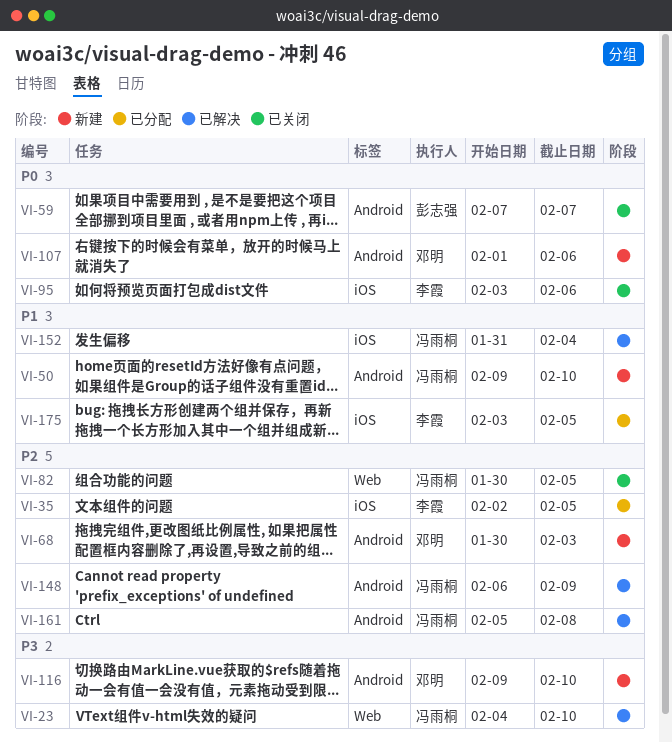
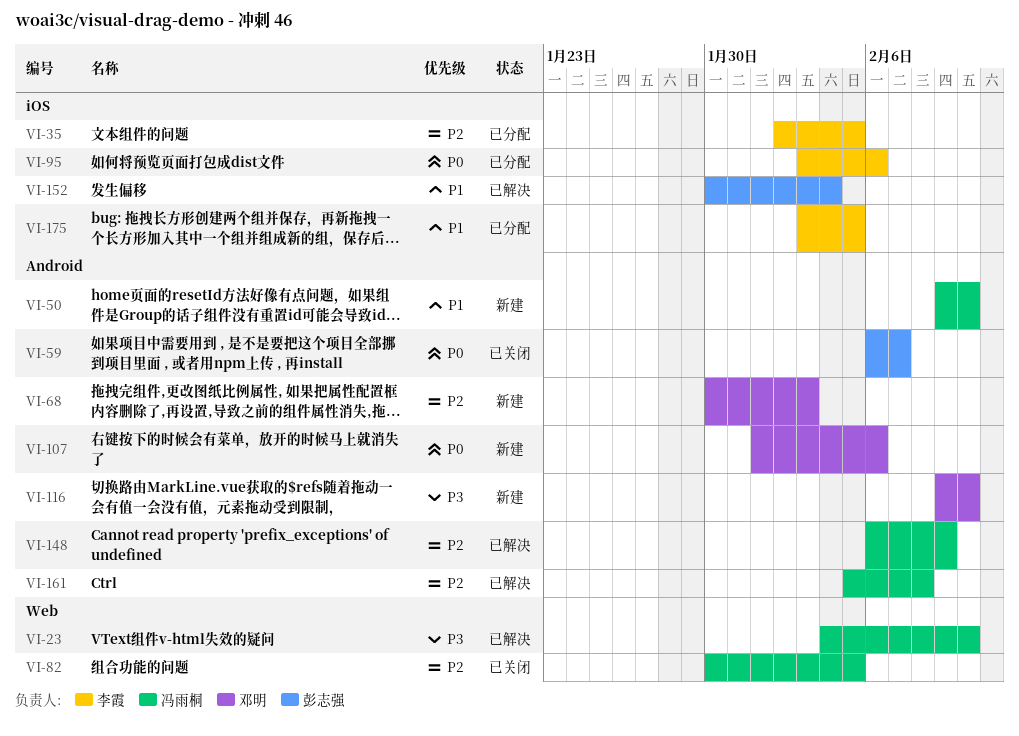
VI-59, start: Feb 7 -> Feb 6
VI-95, status: 已关闭 -> 已分配
VI-152, owner: 冯雨桐 -> 彭志强
VI-152, start: Jan 31 -> Jan 30

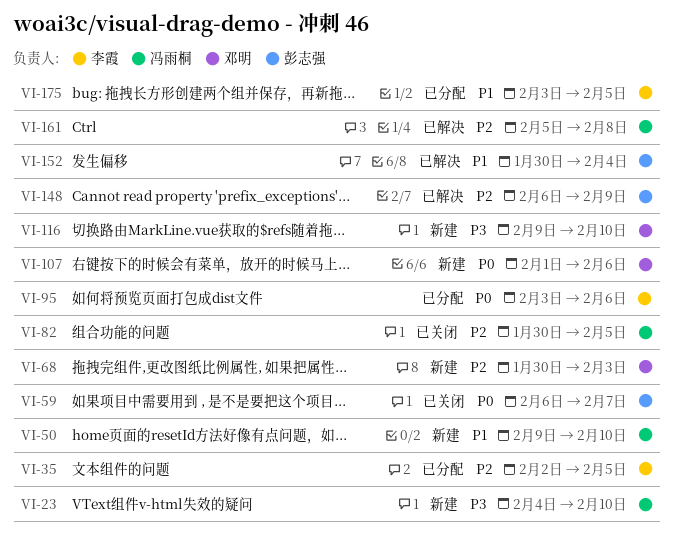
VI-23, status: 已解决 -> 新建
VI-148, owner: 冯雨桐 -> 彭志强

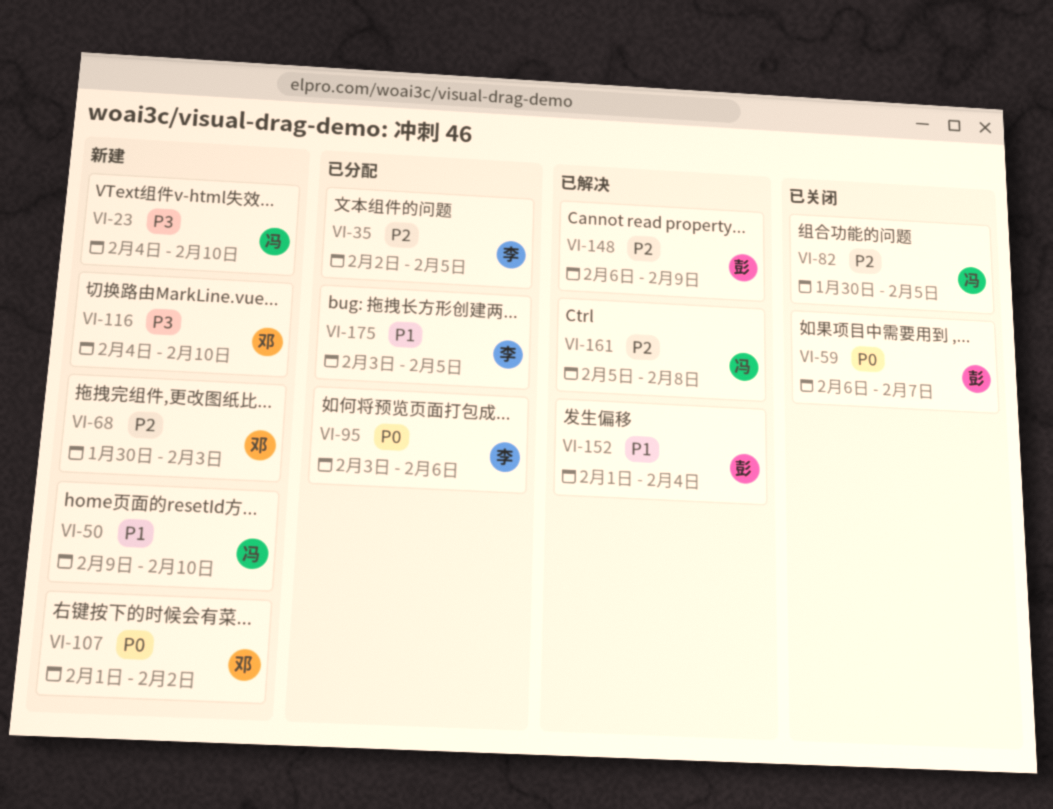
VI-107, due: Feb 6 -> Feb 2
VI-116, start: Feb 9 -> Feb 4
VI-152, start: Jan 30 -> Feb 1

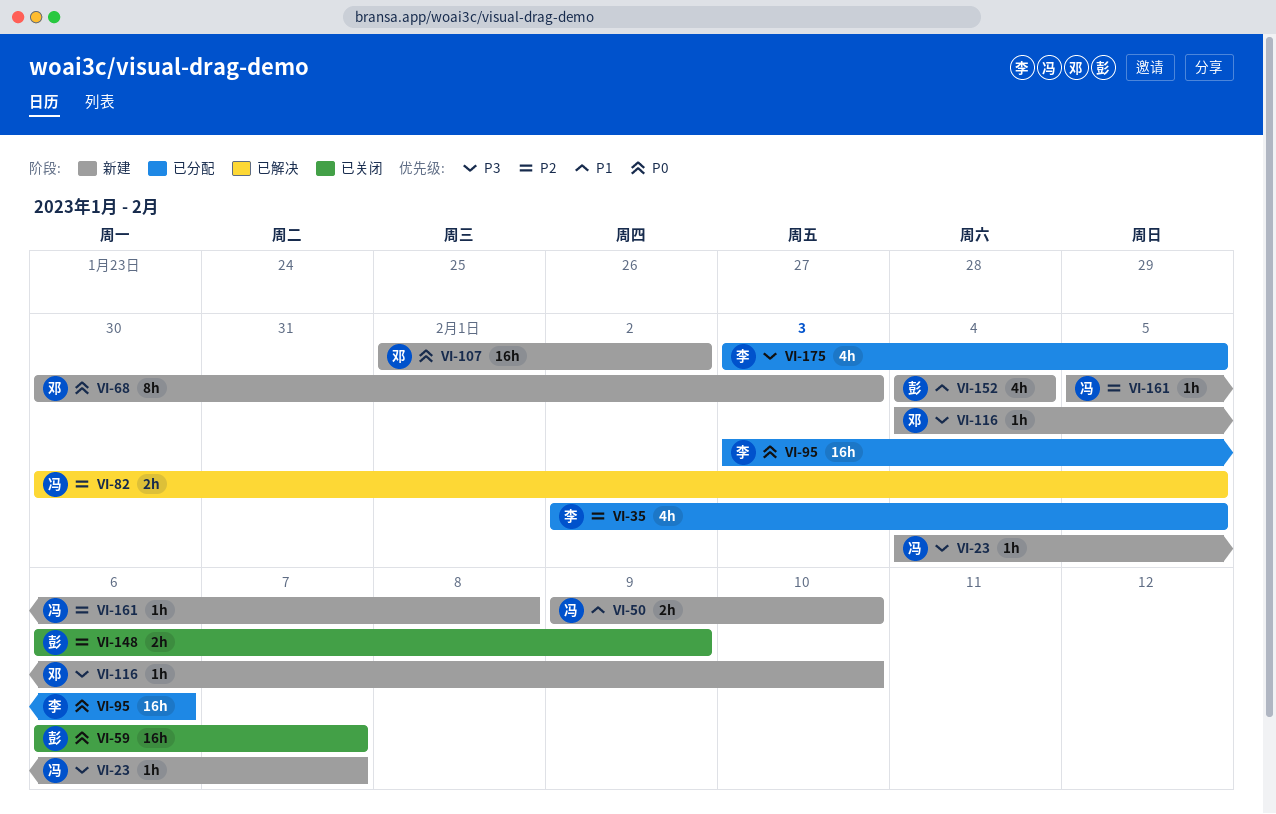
VI-23, due: Feb 10 -> Feb 7
VI-68, priority: P2 -> P0
VI-82, status: 已关闭 -> 已解决
VI-148, status: 已解决 -> 已关闭
VI-152, status: 已解决 -> 新建
VI-152, start: Feb 1 -> Feb 4
VI-161, status: 已解决 -> 新建
VI-175, priority: P1 -> P3

